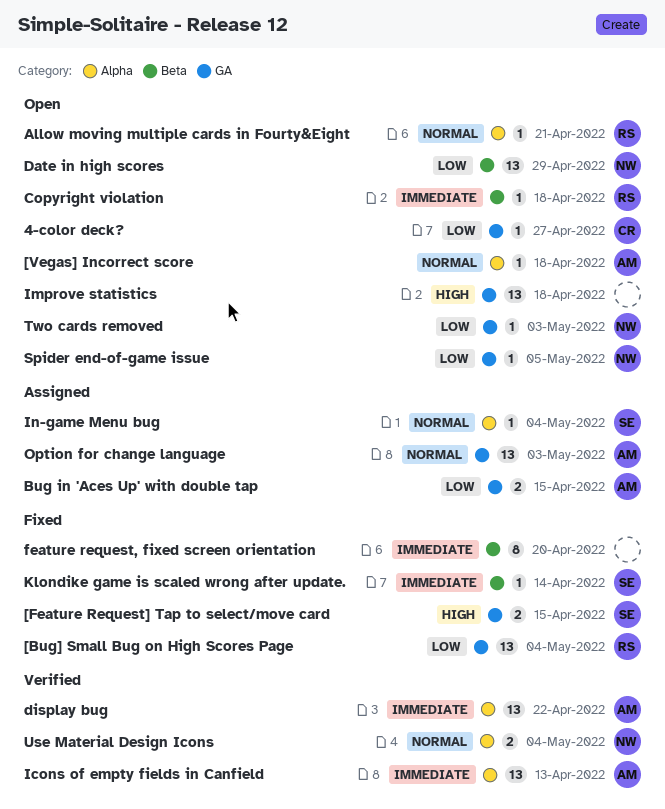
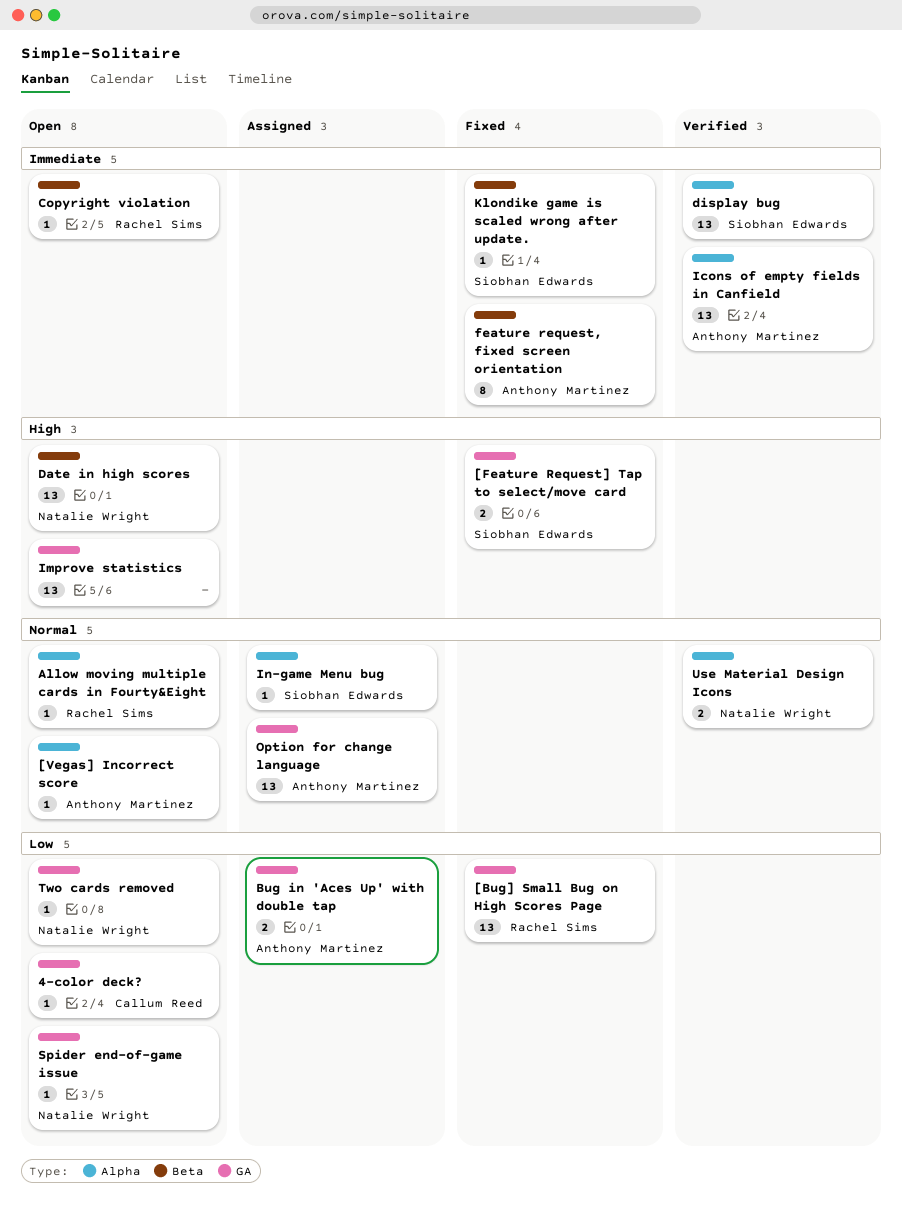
Date in high scores, priority: Low -> High
display bug, owner: Anthony Martinez -> Siobhan Edwards
feature request, fixed screen orientation, owner: none -> Anthony Martinez

